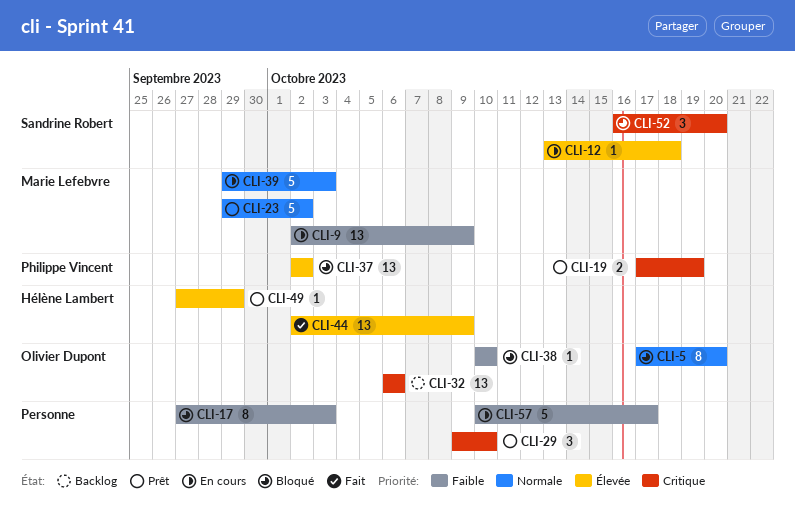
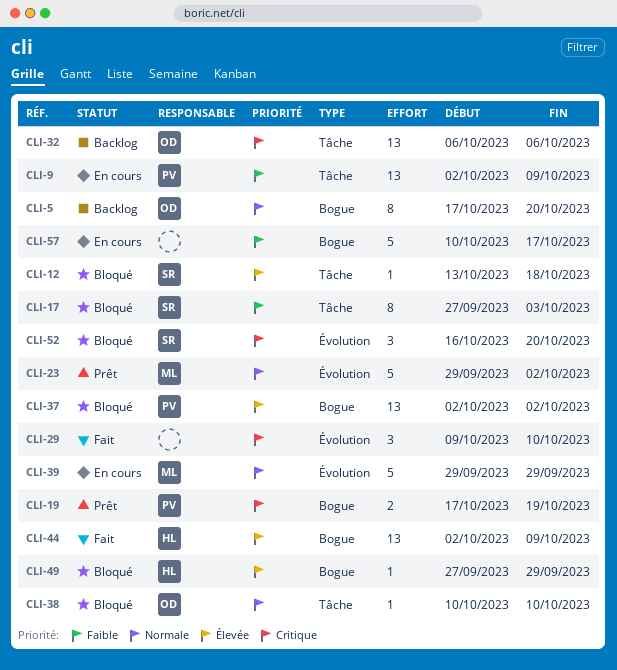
CLI-5, status: Bloqué -> Backlog
CLI-9, owner: Marie Lefebvre -> Philippe Vincent
CLI-12, status: En cours -> Bloqué
CLI-17, owner: none -> Sandrine Robert
CLI-29, status: Prêt -> Fait
CLI-38, priority: Faible -> Normale
CLI-39, due: Oct 3 -> Sep 29
CLI-49, status: Prêt -> Bloqué

